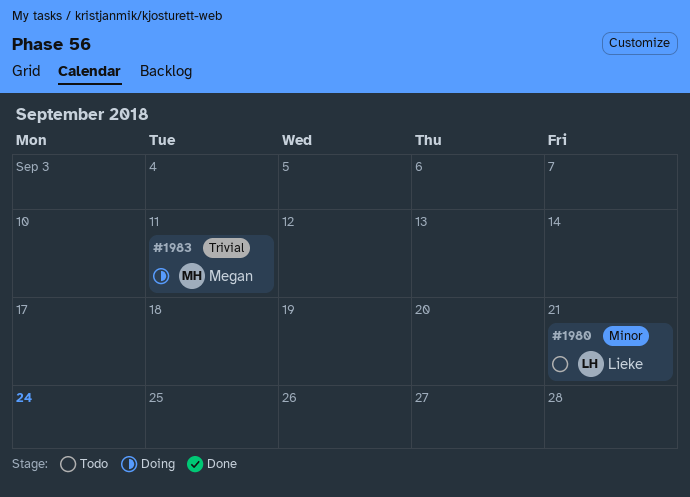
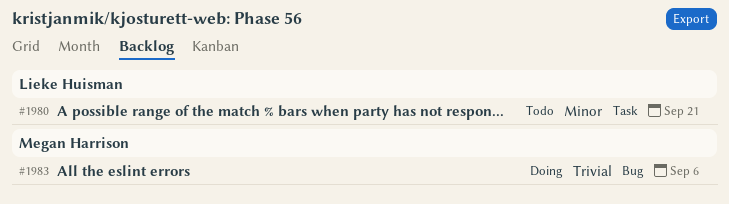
#1983, due: Sep 11 -> Sep 6

